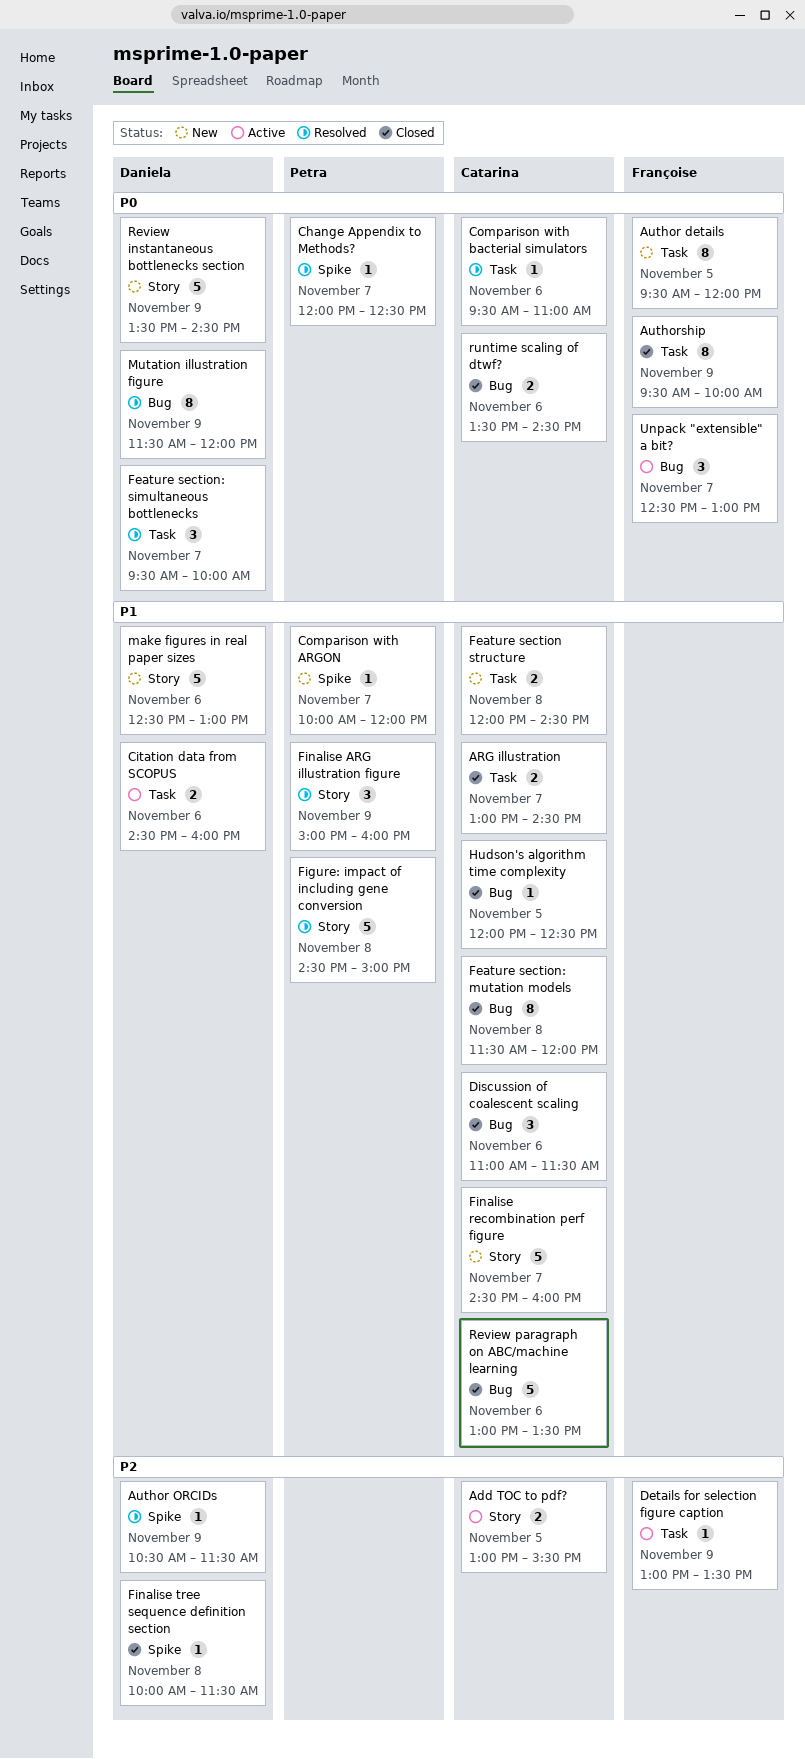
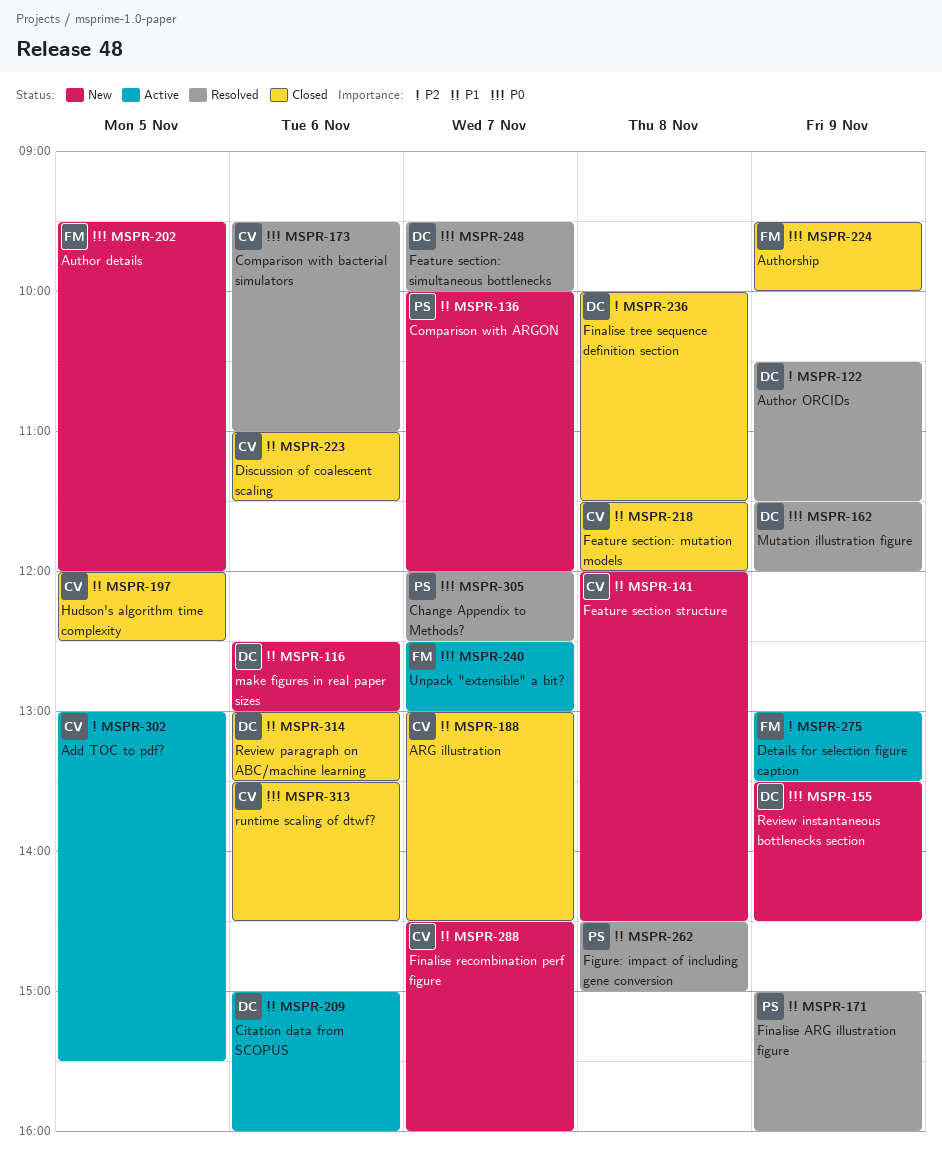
Citation data from SCOPUS, begins: 14:30 -> 15:00
Review paragraph on ABC/machine learning, owner: Catarina -> Daniela

